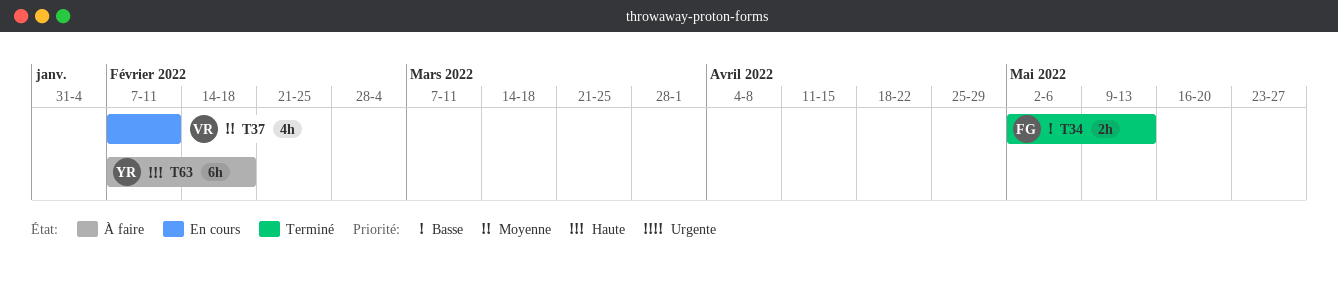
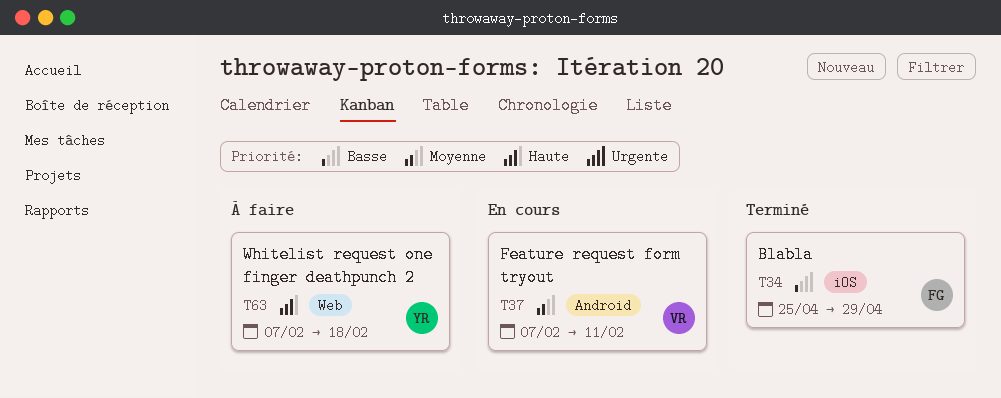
T34, start: May 2 -> Apr 25
T34, due: May 13 -> Apr 29

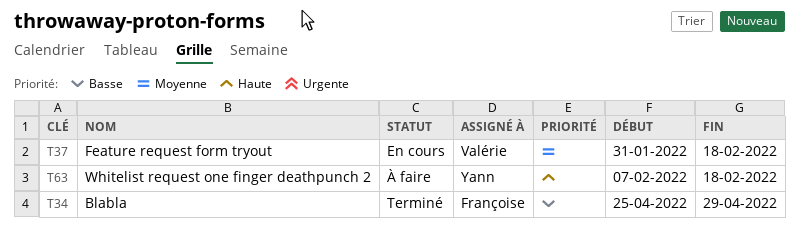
T37, start: Feb 7 -> Jan 31
T37, due: Feb 11 -> Feb 18

